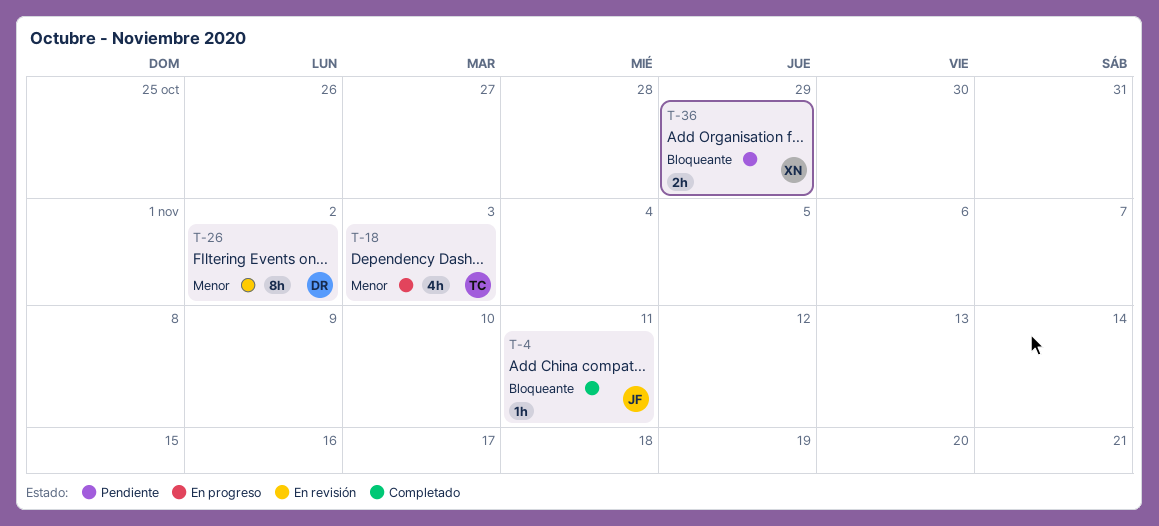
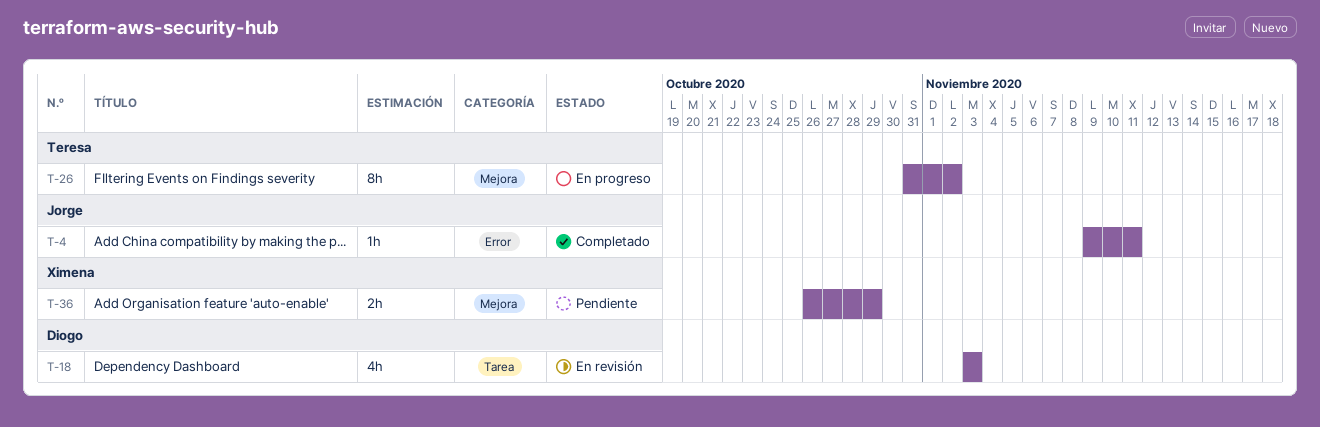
T-18, status: En progreso -> En revisión
T-18, owner: Teresa -> Diogo
T-26, status: En revisión -> En progreso
T-26, owner: Diogo -> Teresa

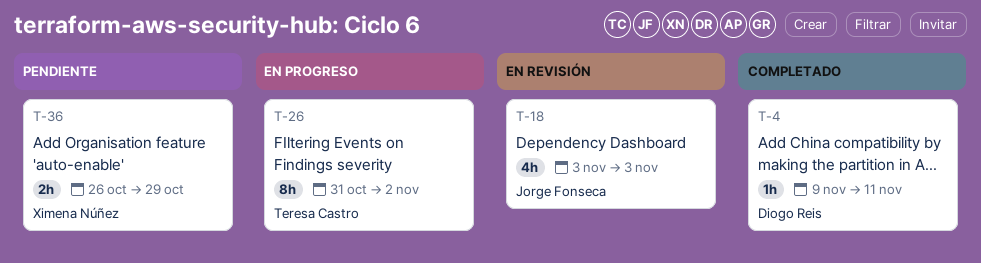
T-4, owner: Jorge Fonseca -> Diogo Reis
T-18, owner: Diogo Reis -> Jorge Fonseca

